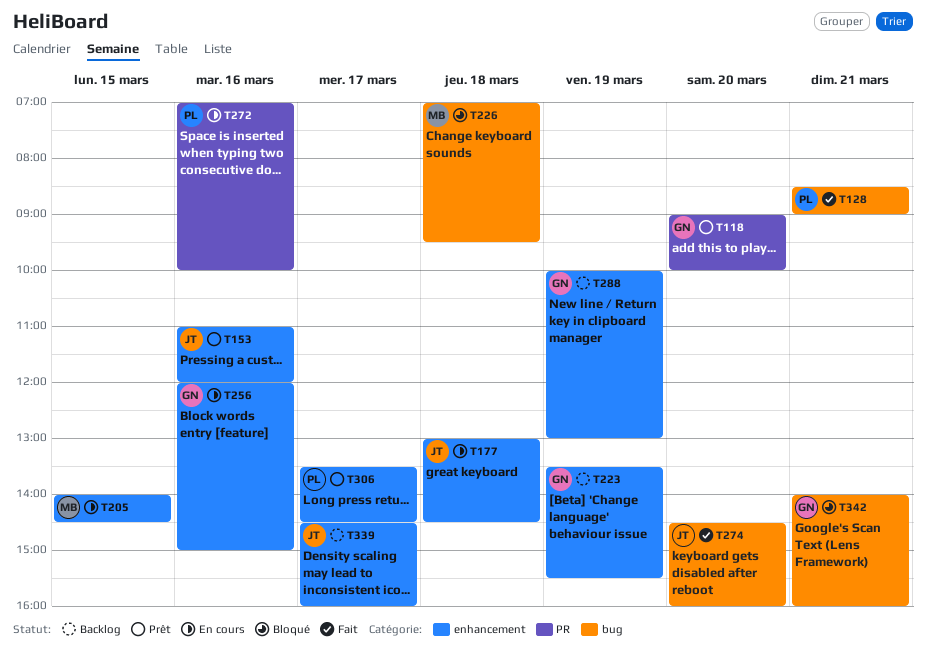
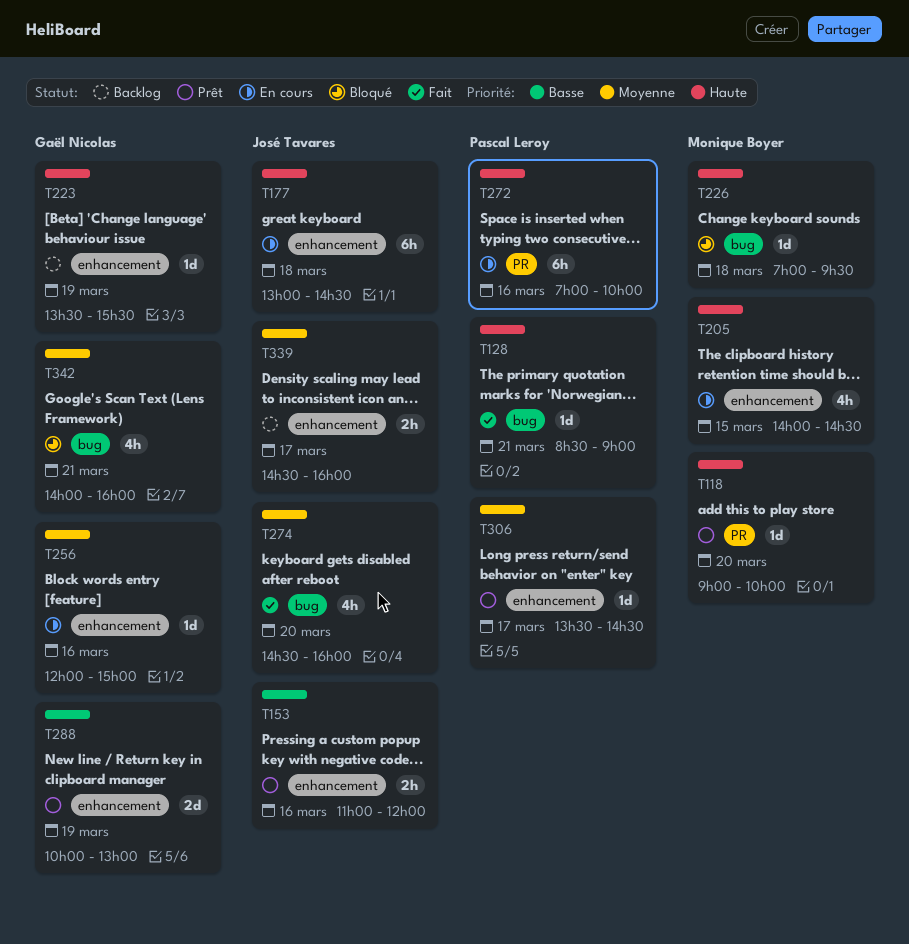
T118, owner: Gaël Nicolas -> Monique Boyer
T288, status: Backlog -> Prêt

